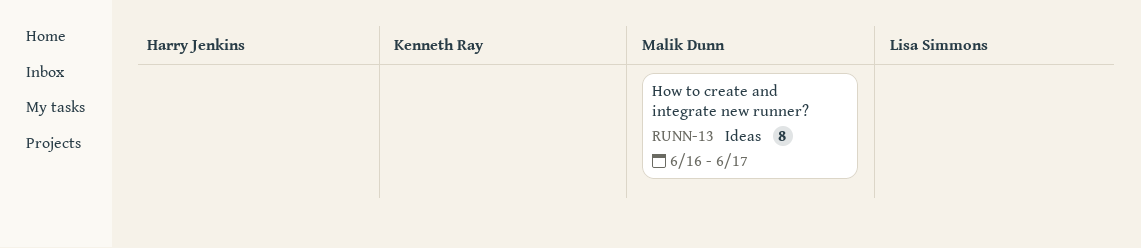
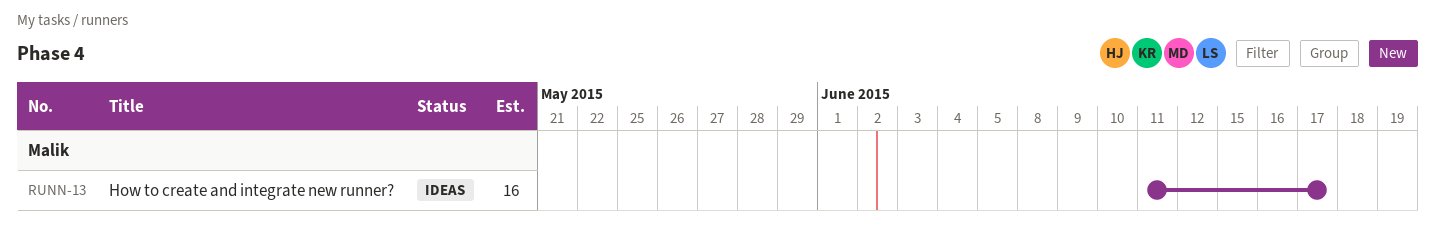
RUNN-13, estimate: 8 -> 16
RUNN-13, start: Jun 16 -> Jun 11

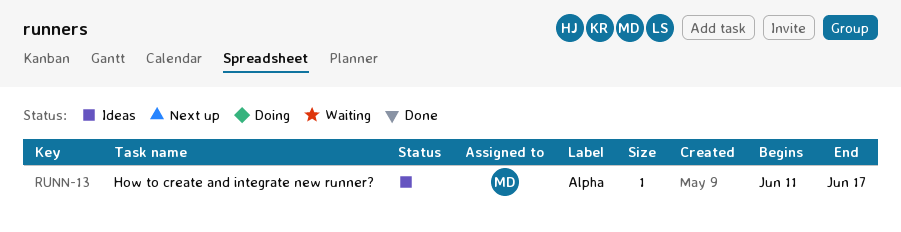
RUNN-13, estimate: 16 -> 1

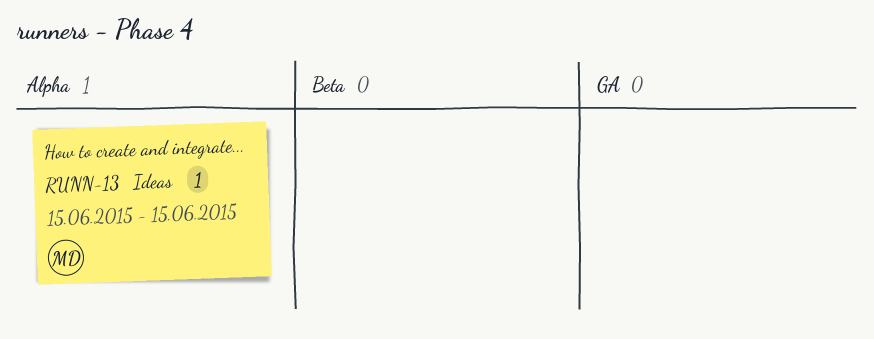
RUNN-13, start: Jun 11 -> Jun 15
RUNN-13, due: Jun 17 -> Jun 15

